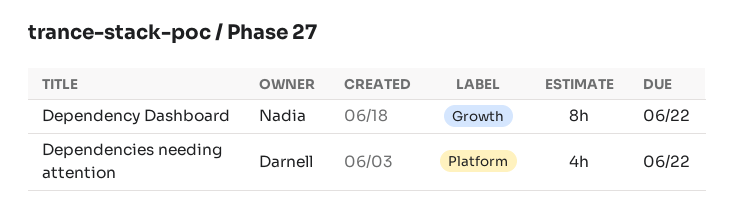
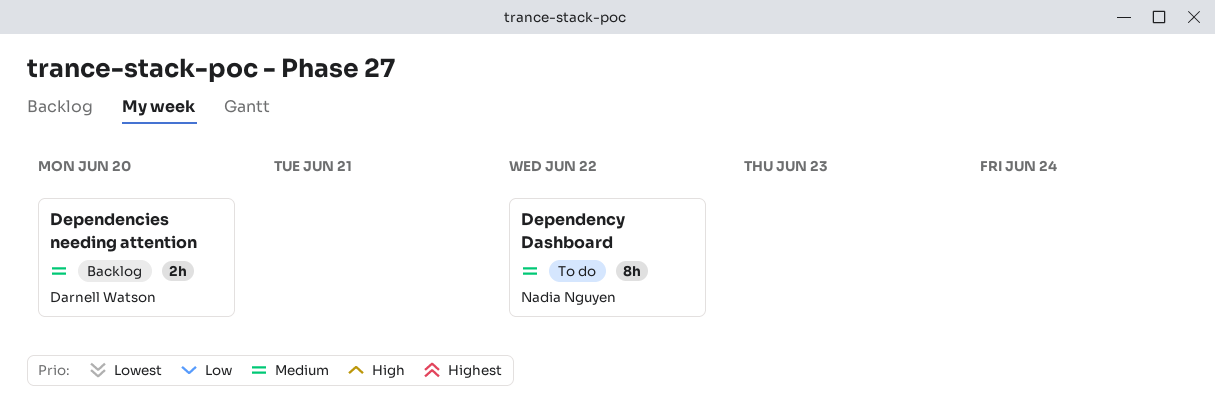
Dependencies needing attention, estimate: 4h -> 2h
Dependencies needing attention, due: Jun 22 -> Jun 20

